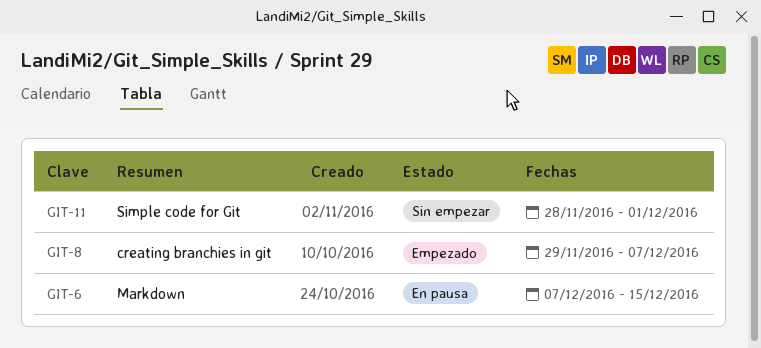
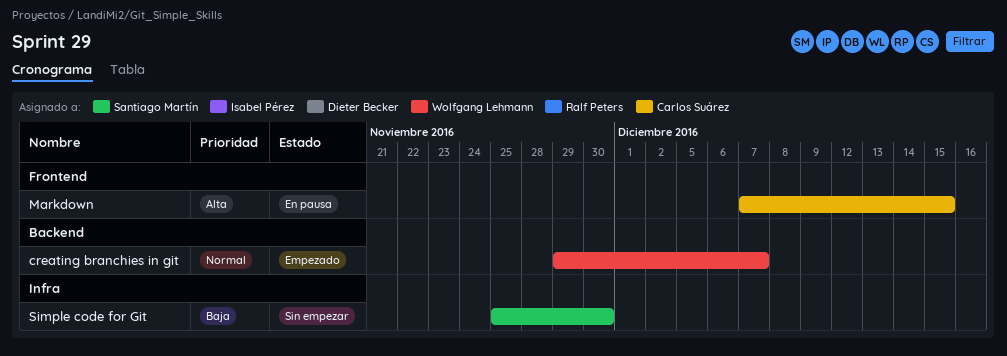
Simple code for Git, start: Nov 28 -> Nov 25
Simple code for Git, due: Dec 1 -> Nov 30

